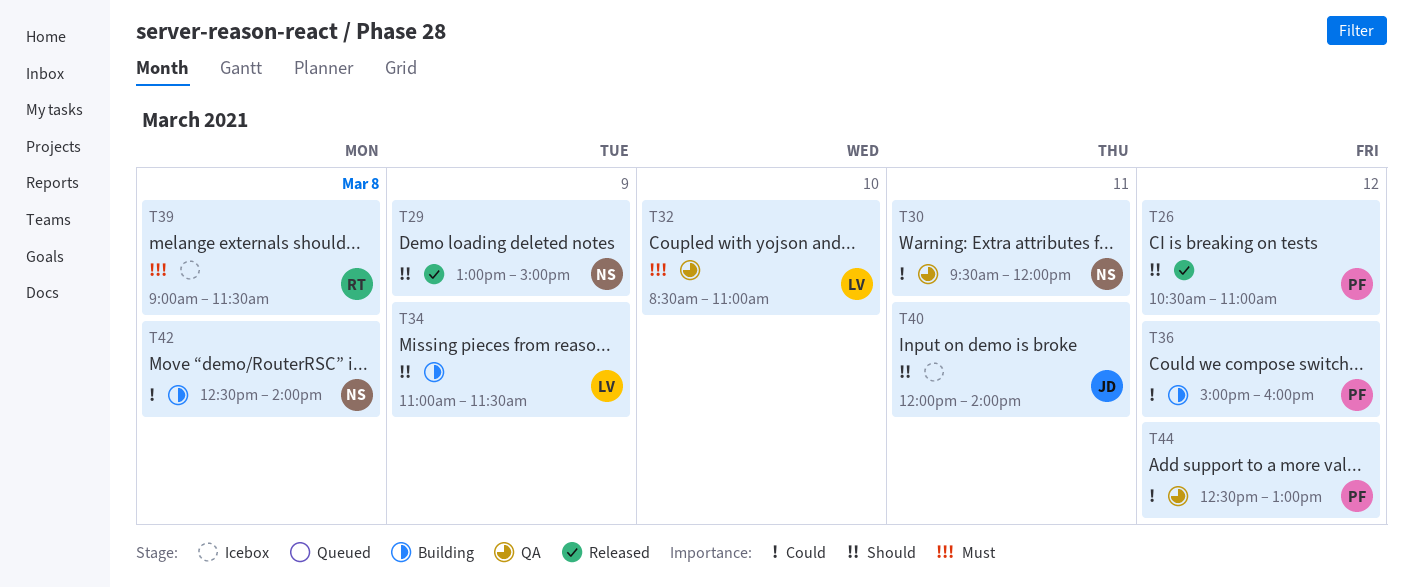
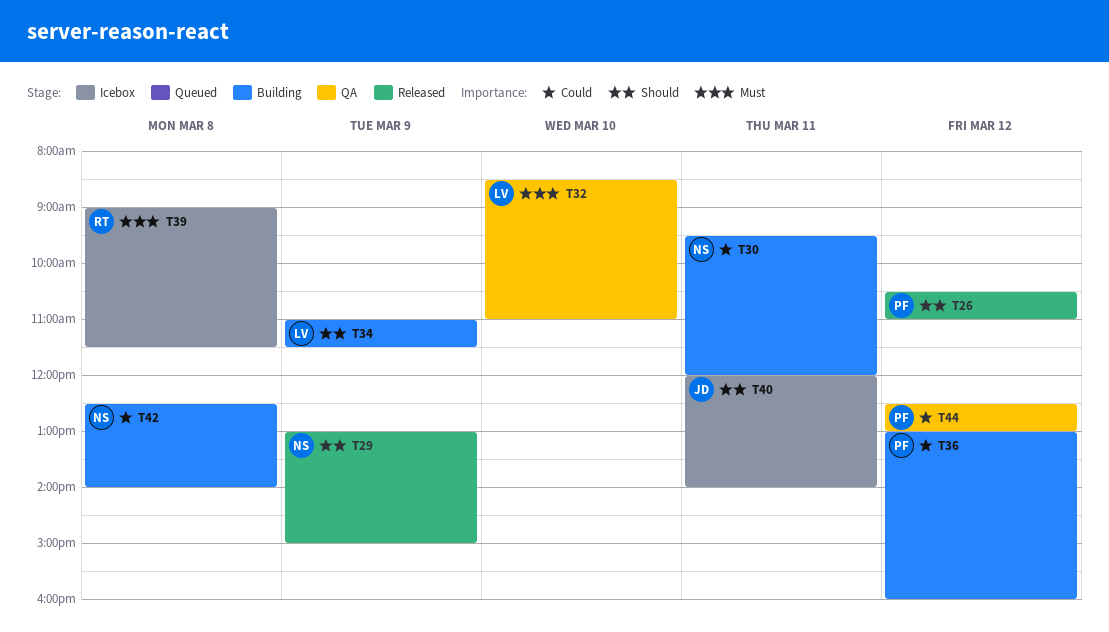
T30, status: QA -> Building
T36, begins: 15:00 -> 13:00

